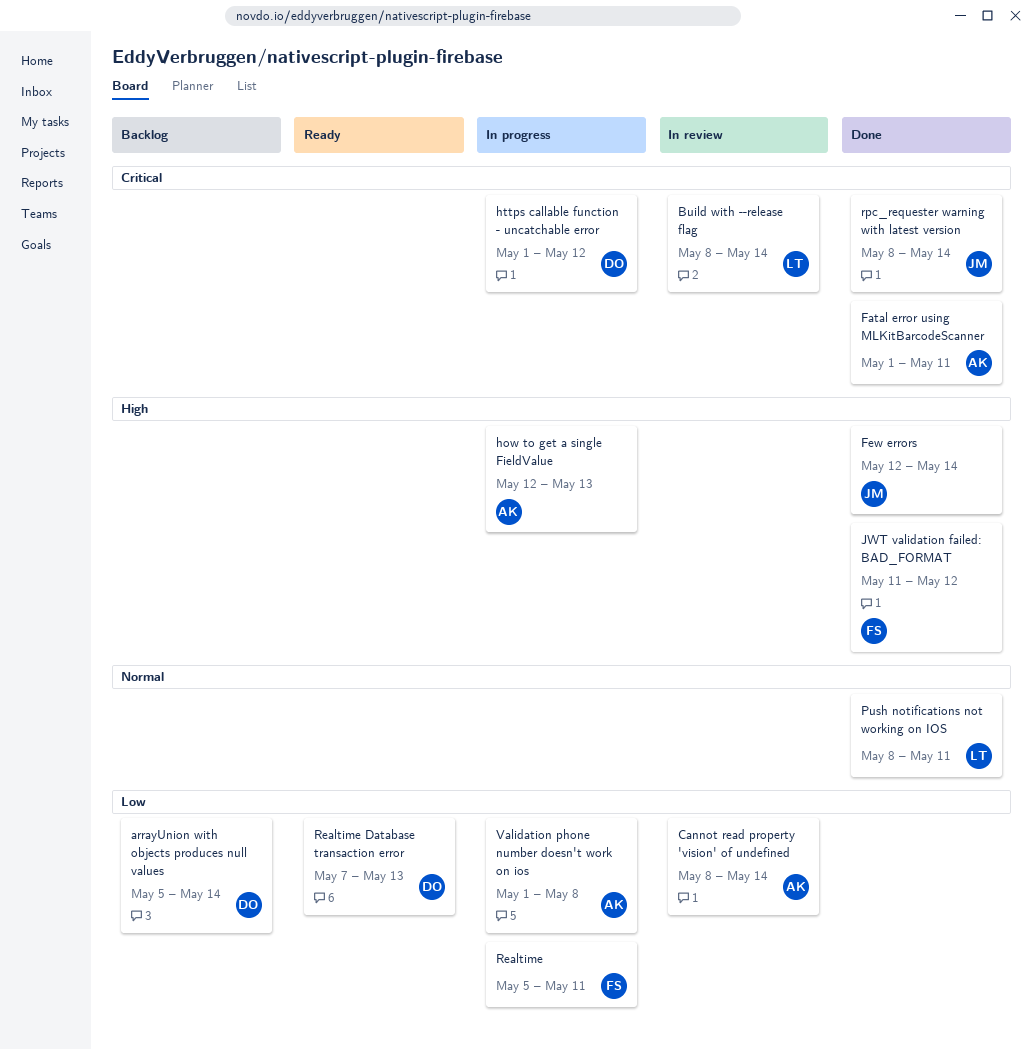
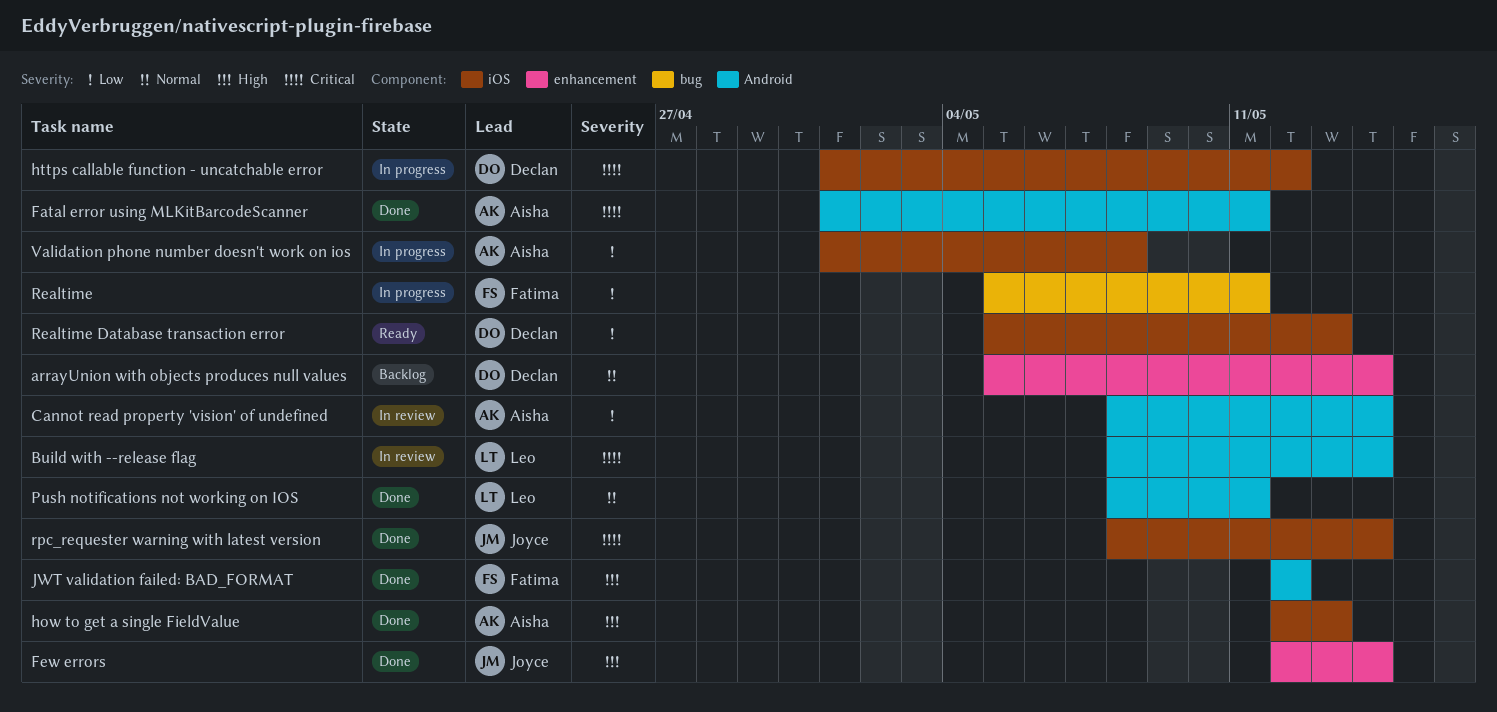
arrayUnion with objects produces null values, priority: Low -> Normal
how to get a single FieldValue, status: In progress -> Done
JWT validation failed: BAD_FORMAT, start: May 11 -> May 12
Realtime Database transaction error, start: May 7 -> May 5

